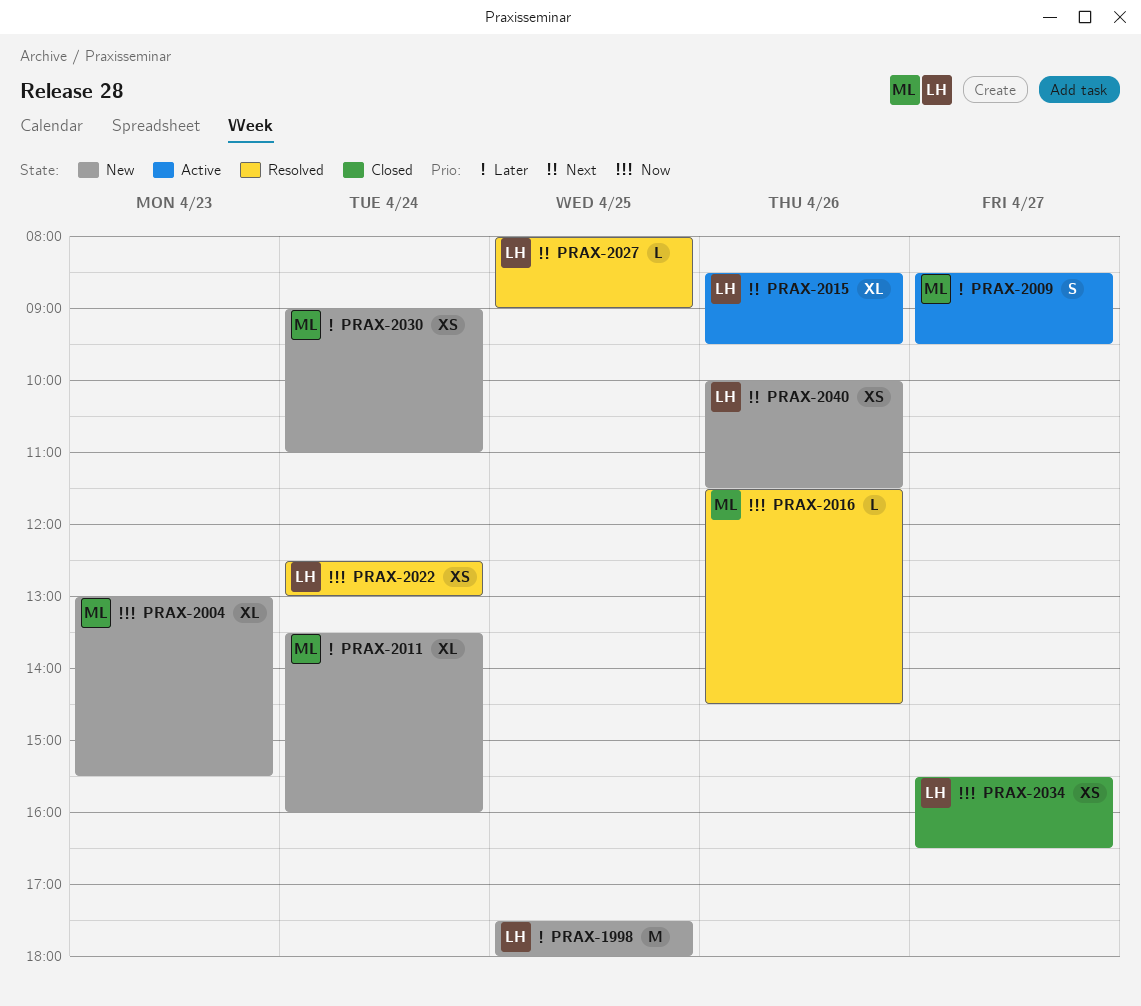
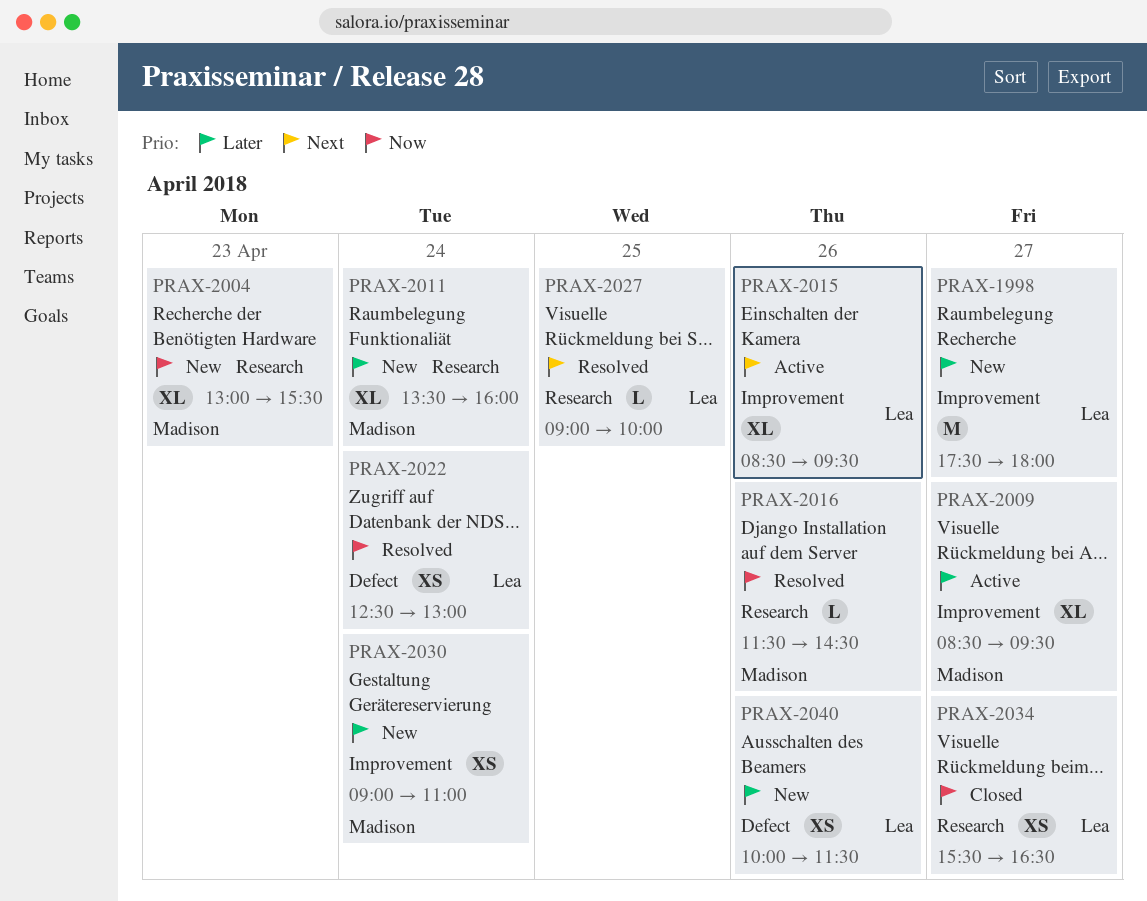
PRAX-1998, day: Apr 25 -> Apr 27
PRAX-2009, estimate: S -> XL
PRAX-2027, begins: 08:00 -> 09:00
PRAX-2027, ends: 09:00 -> 10:00
PRAX-2040, priority: Next -> Later

